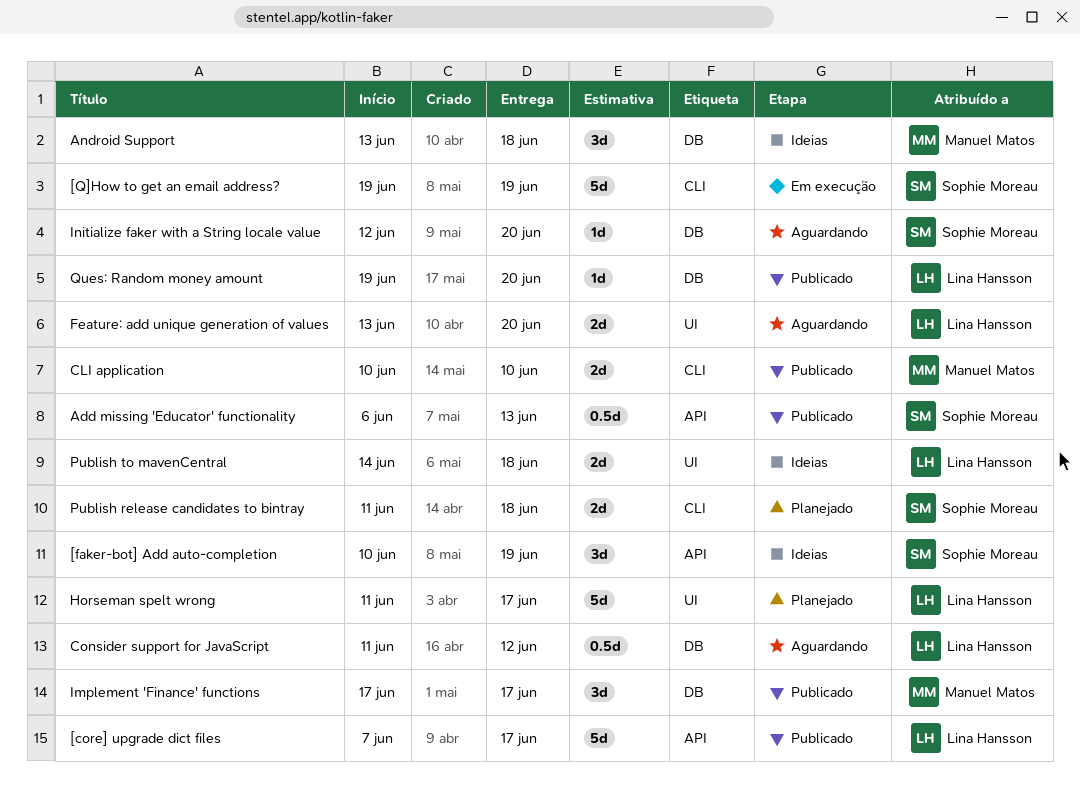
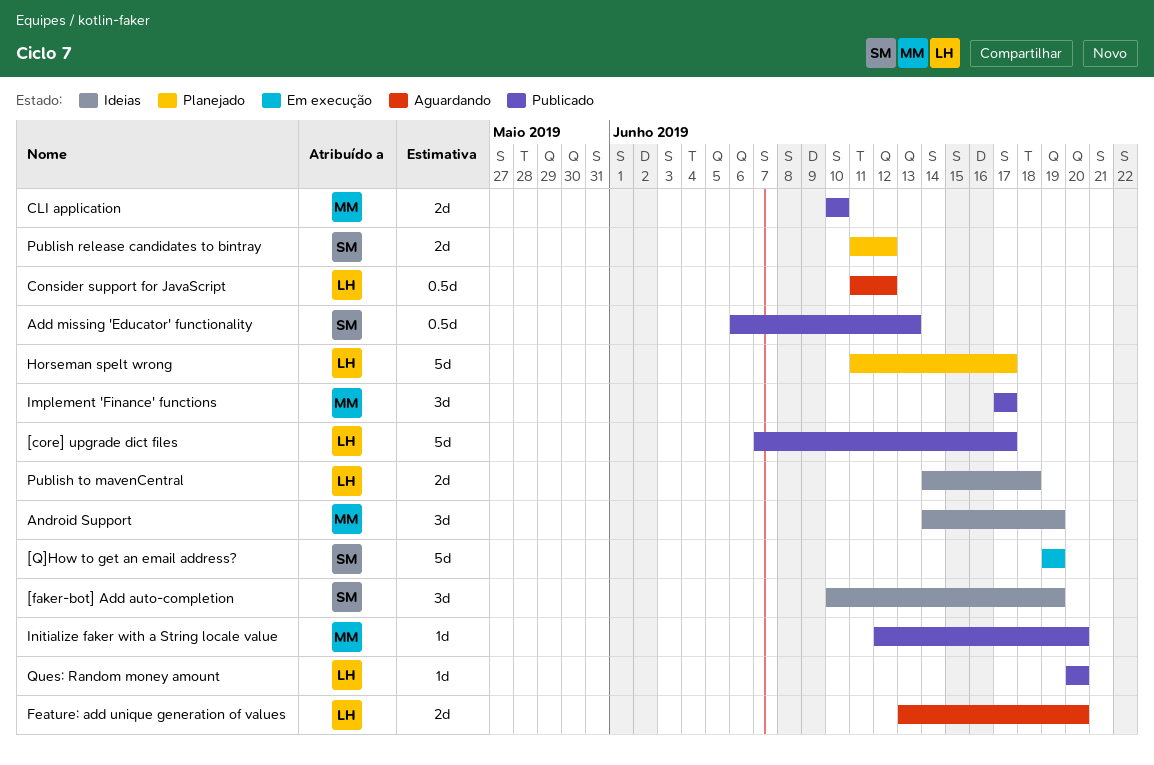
Android Support, start: Jun 13 -> Jun 14
Android Support, due: Jun 18 -> Jun 19
Initialize faker with a String locale value, status: Aguardando -> Publicado
Initialize faker with a String locale value, owner: Sophie Moreau -> Manuel Matos
Publish release candidates to bintray, due: Jun 18 -> Jun 12
Ques: Random money amount, start: Jun 19 -> Jun 20

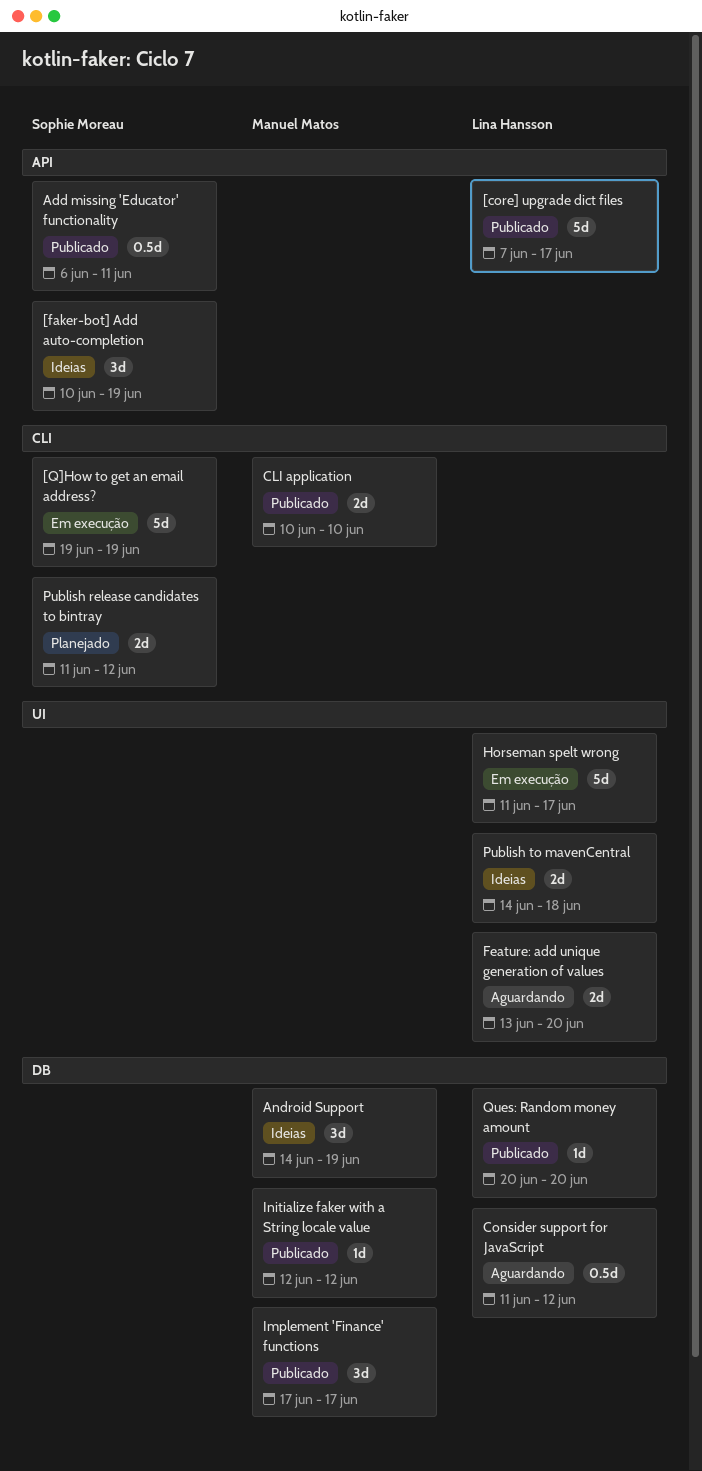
Add missing 'Educator' functionality, due: Jun 13 -> Jun 11
Horseman spelt wrong, status: Planejado -> Em execução
Initialize faker with a String locale value, due: Jun 20 -> Jun 12

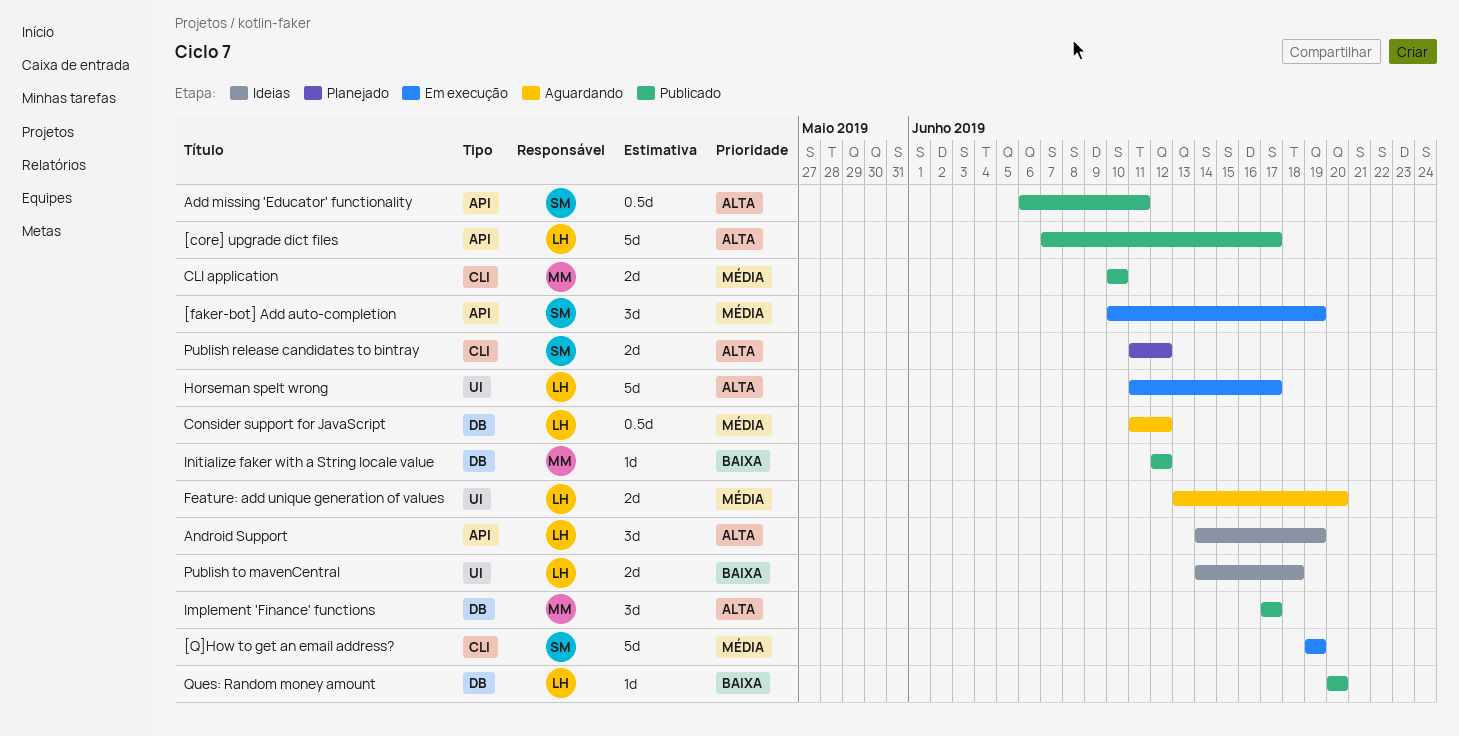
[faker-bot] Add auto-completion, status: Ideias -> Em execução
Android Support, owner: Manuel Matos -> Lina Hansson
Android Support, label: DB -> API

